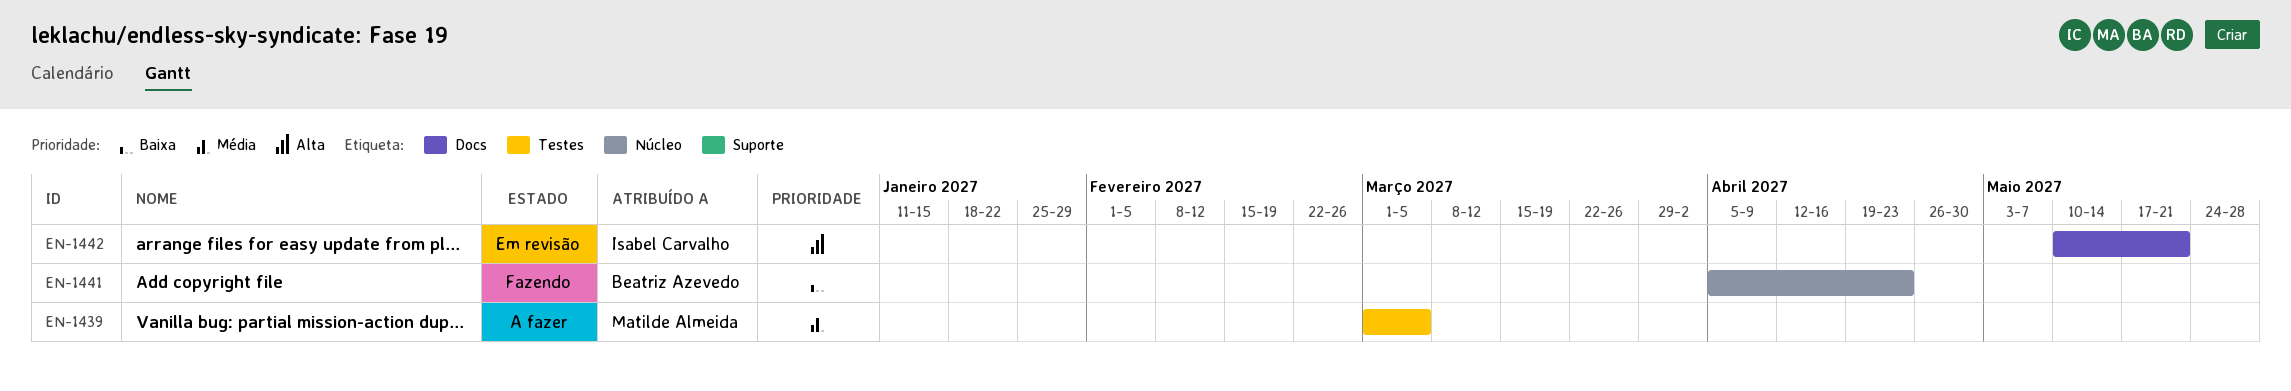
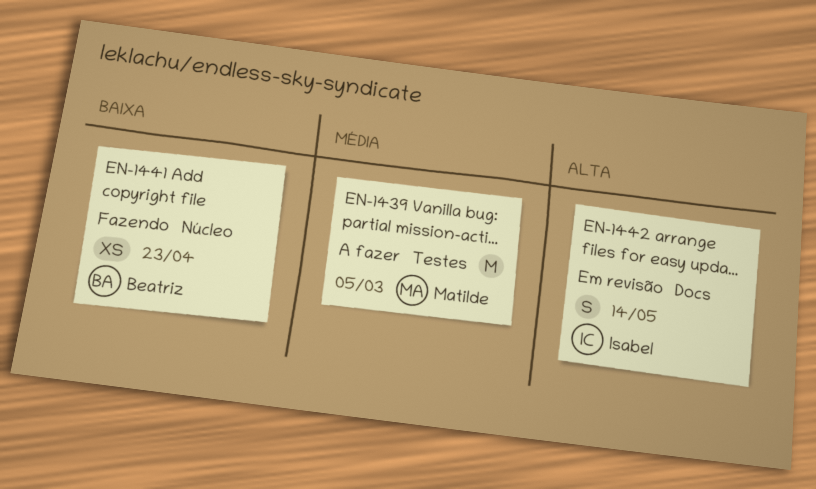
EN-1442, due: May 21 -> May 14

